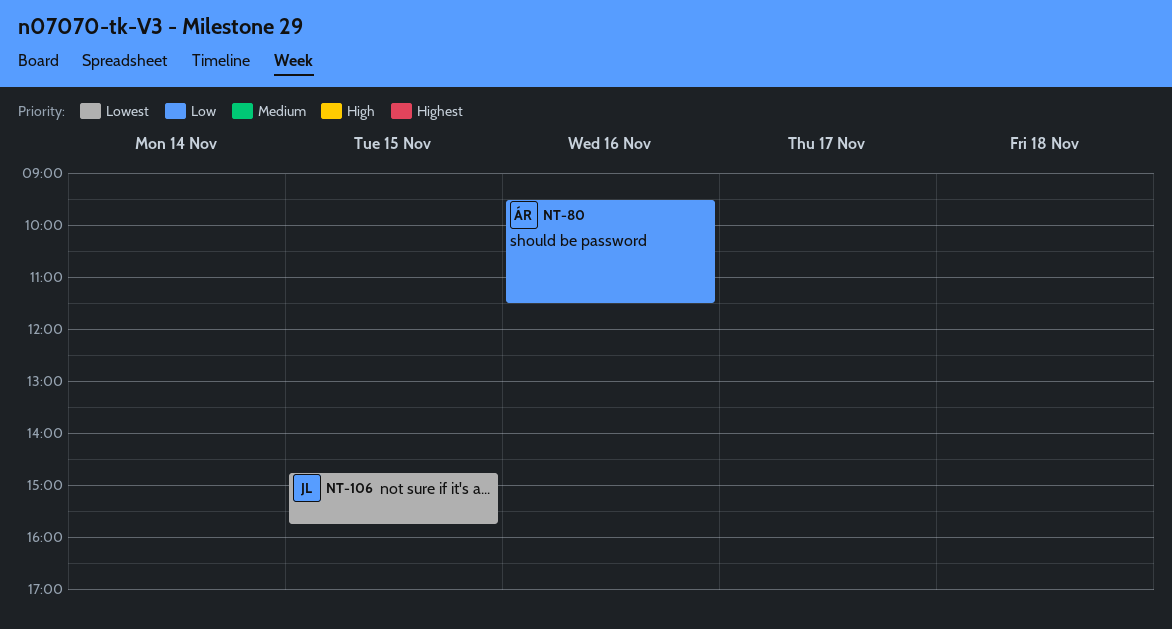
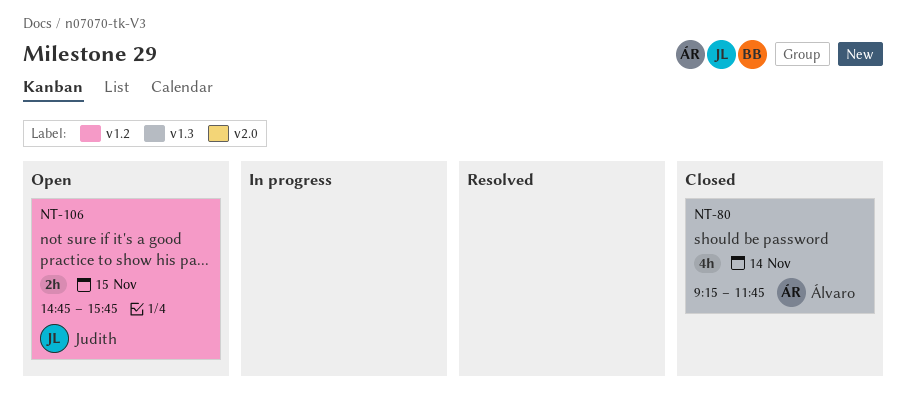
NT-80, day: Nov 16 -> Nov 14
NT-80, begins: 09:30 -> 09:15
NT-80, ends: 11:30 -> 11:45

